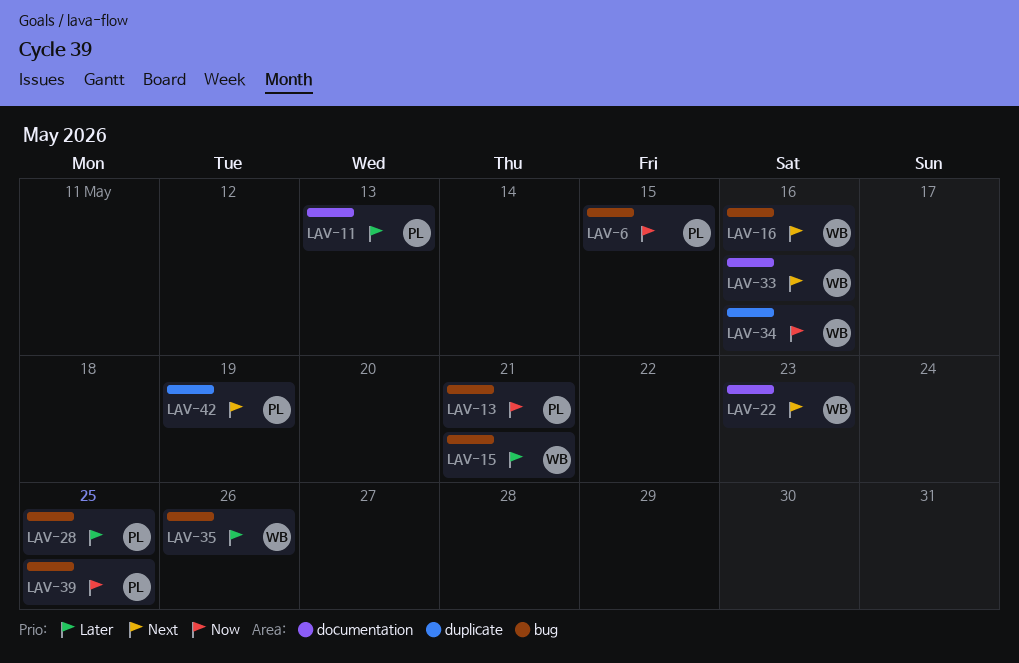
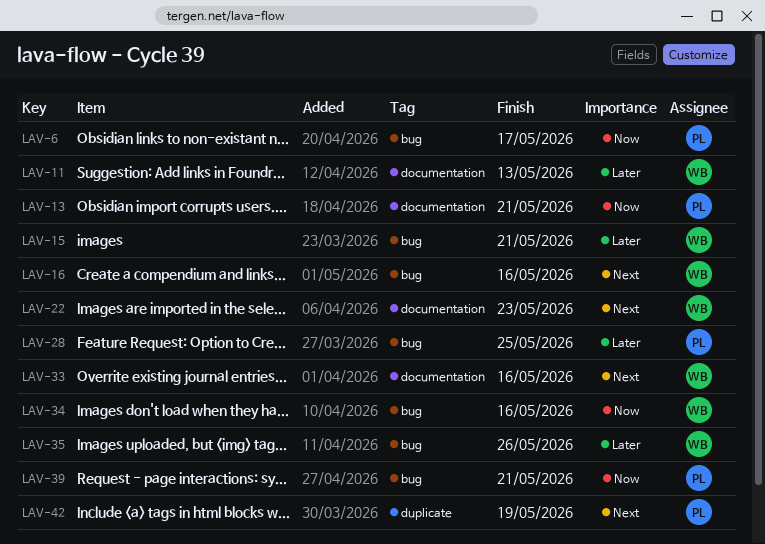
LAV-6, due: May 15 -> May 17
LAV-11, owner: PL -> WB
LAV-13, label: bug -> documentation
LAV-34, label: duplicate -> bug
LAV-39, due: May 25 -> May 21

